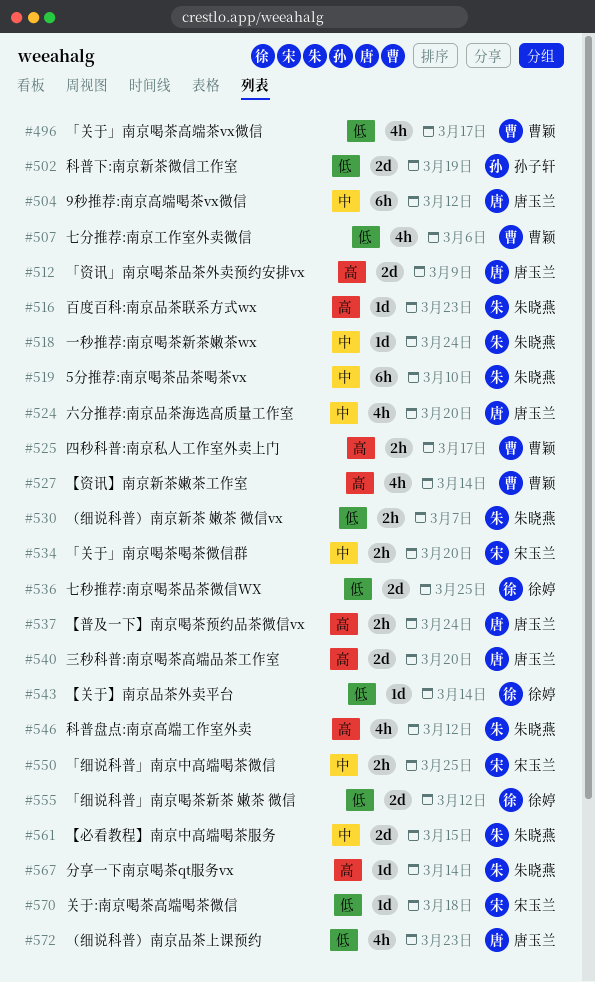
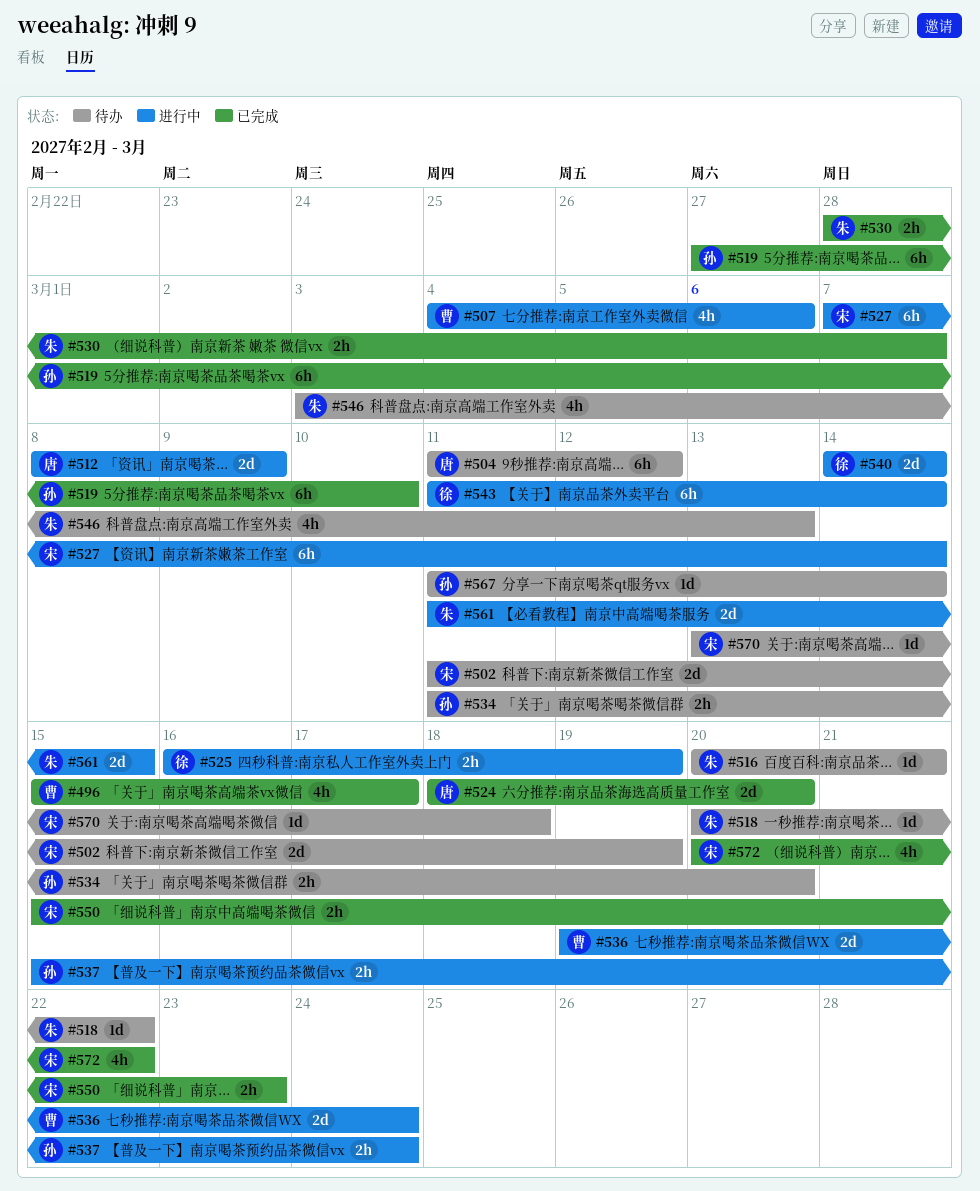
#502, owner: 孙子轩 -> 宋玉兰
#516, due: Mar 23 -> Mar 21
#518, due: Mar 24 -> Mar 22
#519, owner: 朱晓燕 -> 孙子轩
#524, estimate: 4h -> 2d
#525, owner: 曹颖 -> 徐婷
#525, due: Mar 17 -> Mar 19
#527, owner: 曹颖 -> 宋玉兰
#527, estimate: 4h -> 6h
#534, owner: 宋玉兰 -> 孙子轩
#536, owner: 徐婷 -> 曹颖
#536, due: Mar 25 -> Mar 24
#537, owner: 唐玉兰 -> 孙子轩
#540, owner: 唐玉兰 -> 徐婷
#540, due: Mar 20 -> Mar 14
#543, estimate: 1d -> 6h
#546, due: Mar 12 -> Mar 13
#550, due: Mar 25 -> Mar 23
#555: present -> none
#567, owner: 朱晓燕 -> 孙子轩
#572, owner: 唐玉兰 -> 宋玉兰
#572, due: Mar 23 -> Mar 22

